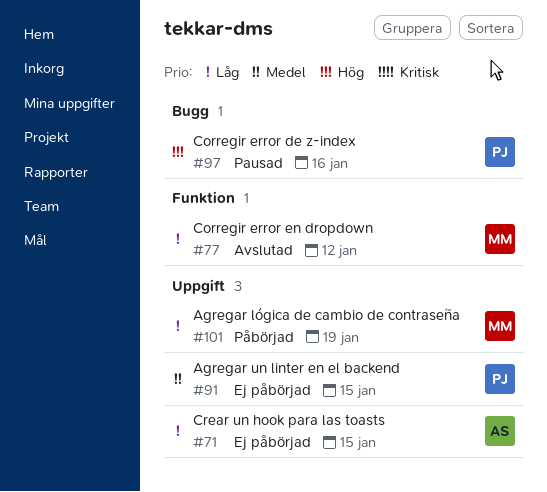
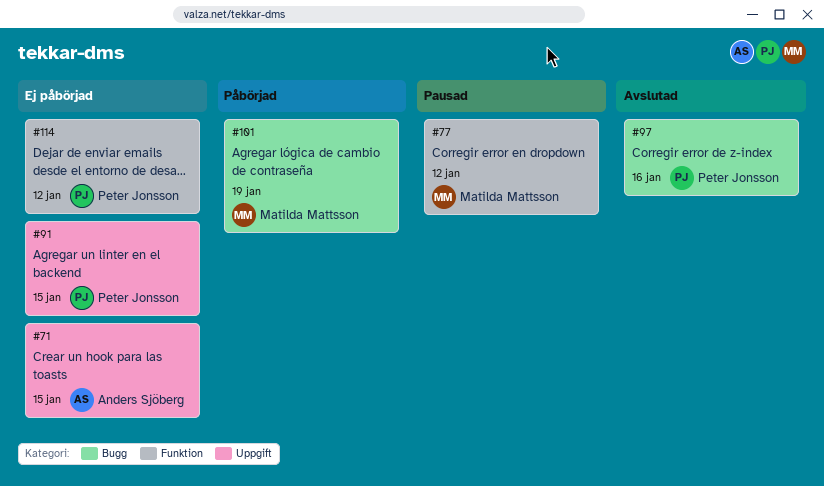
#77, status: Avslutad -> Pausad
#97, status: Pausad -> Avslutad
#101, label: Uppgift -> Bugg
#114: none -> present

